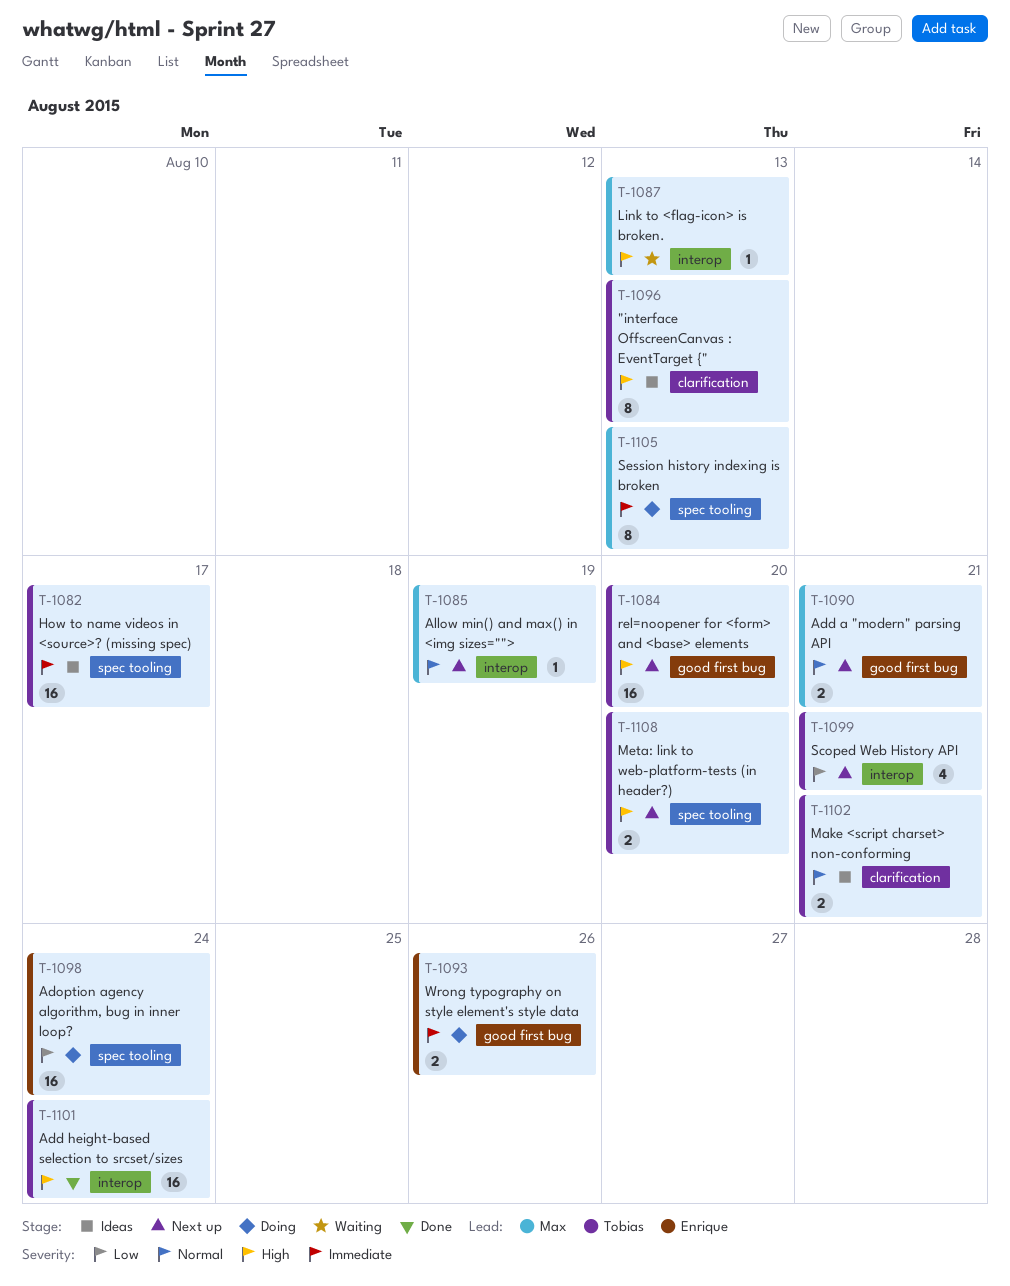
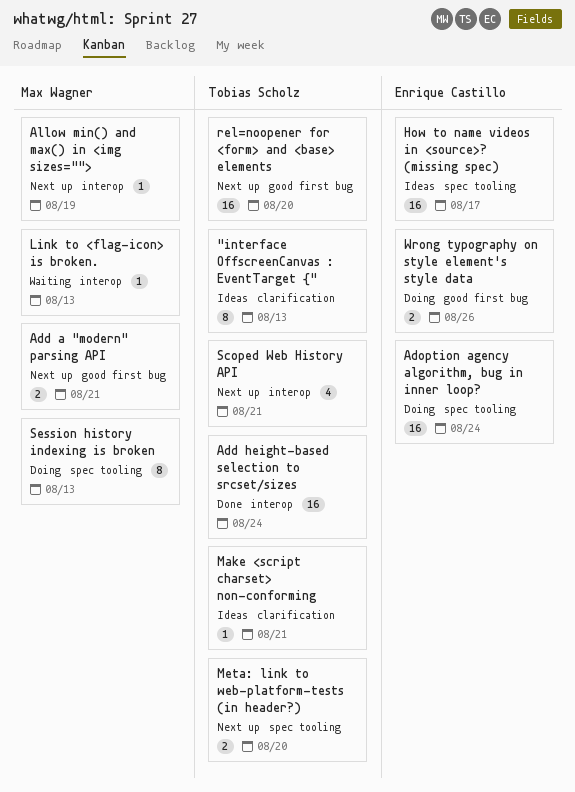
How to name videos in <source>? (missing spec), owner: Tobias Scholz -> Enrique Castillo
Make <script charset> non-conforming, estimate: 2 -> 1

